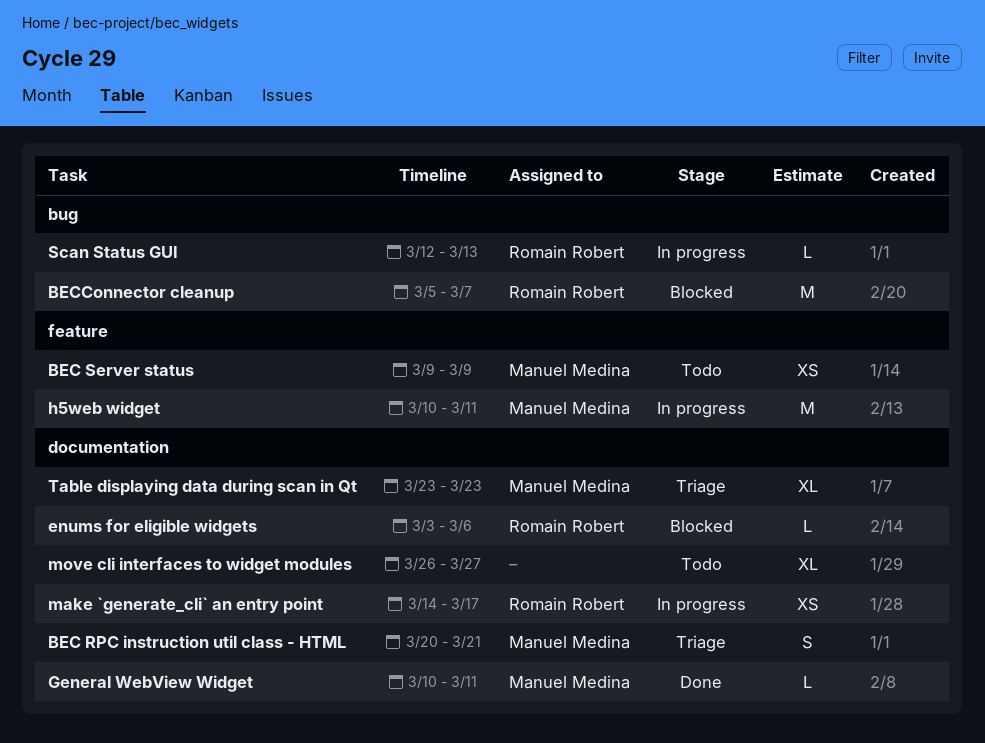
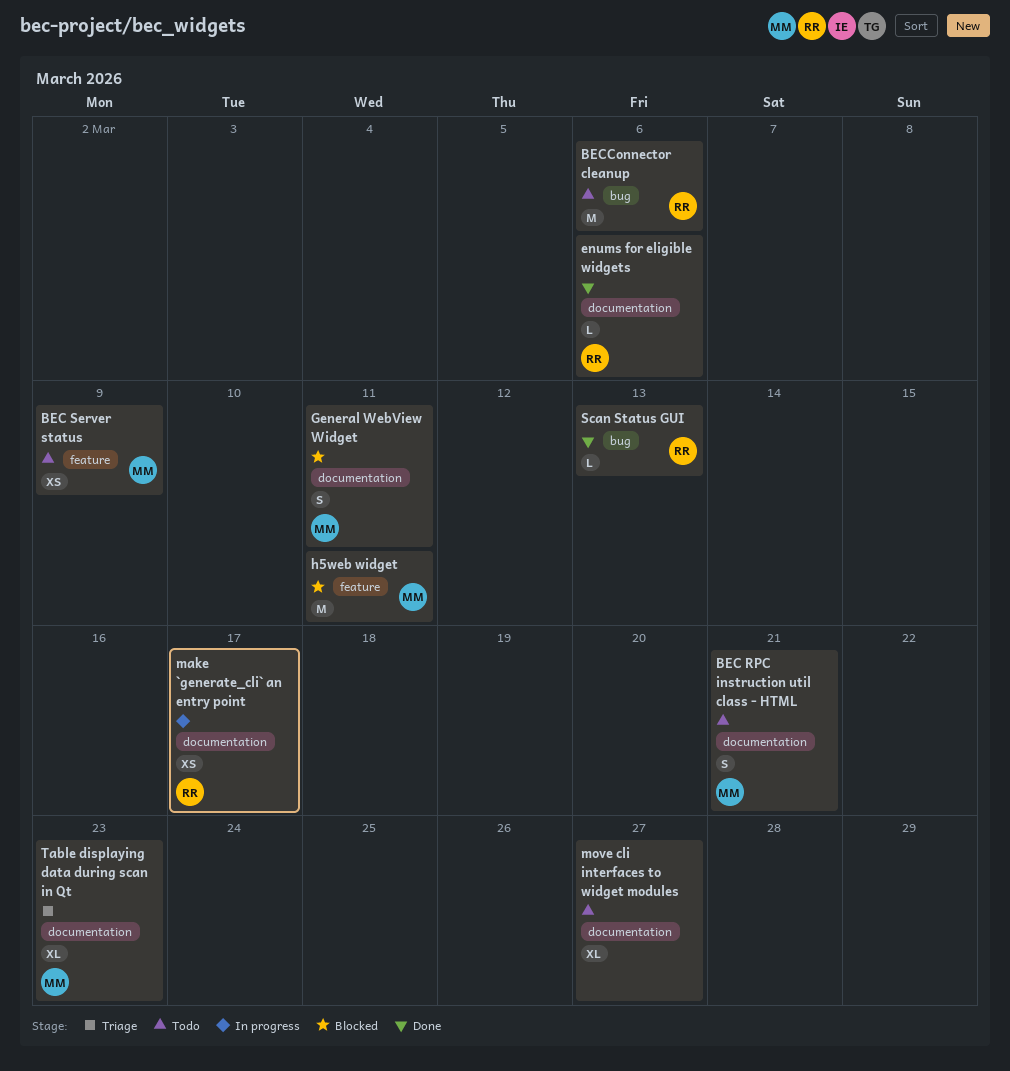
BEC RPC instruction util class - HTML, status: Triage -> Todo
BECConnector cleanup, status: Blocked -> Todo
BECConnector cleanup, due: Mar 7 -> Mar 6
enums for eligible widgets, status: Blocked -> Done
General WebView Widget, status: Done -> Blocked
General WebView Widget, estimate: L -> S
h5web widget, status: In progress -> Blocked
Scan Status GUI, status: In progress -> Done

